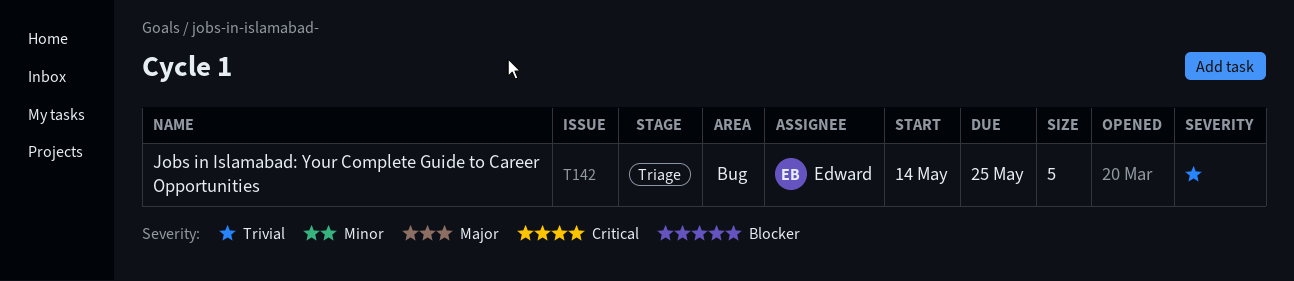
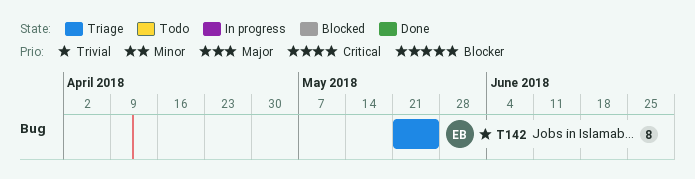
T142, estimate: 5 -> 8
T142, start: May 14 -> May 21

